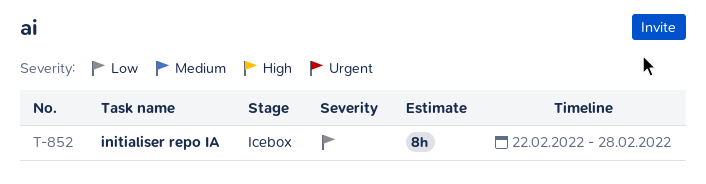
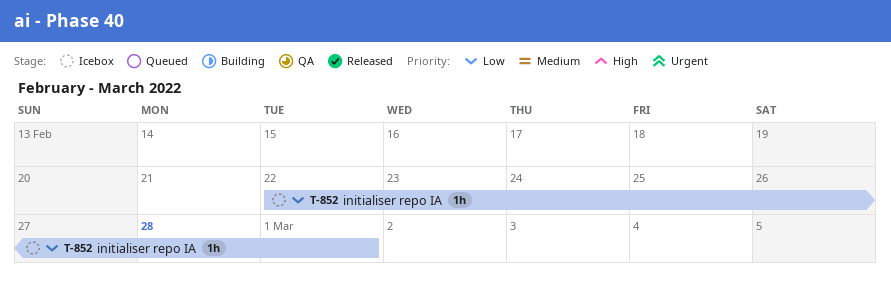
T-852, estimate: 8h -> 1h
T-852, due: Feb 28 -> Mar 1

